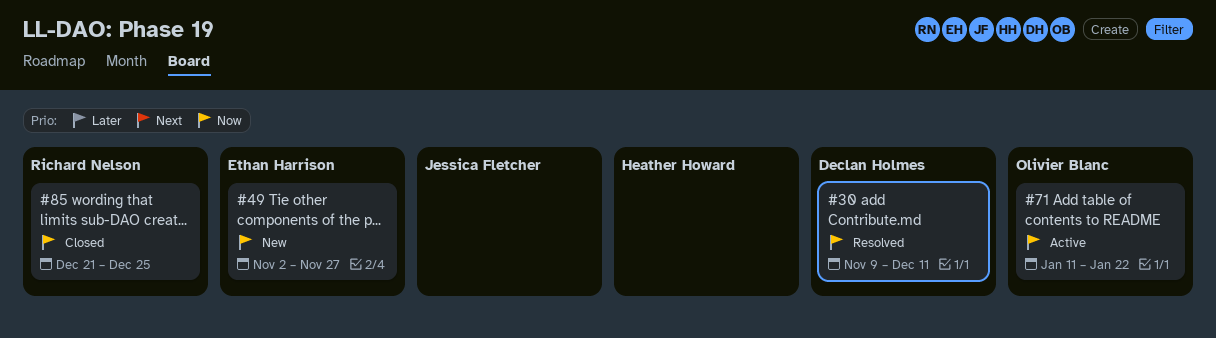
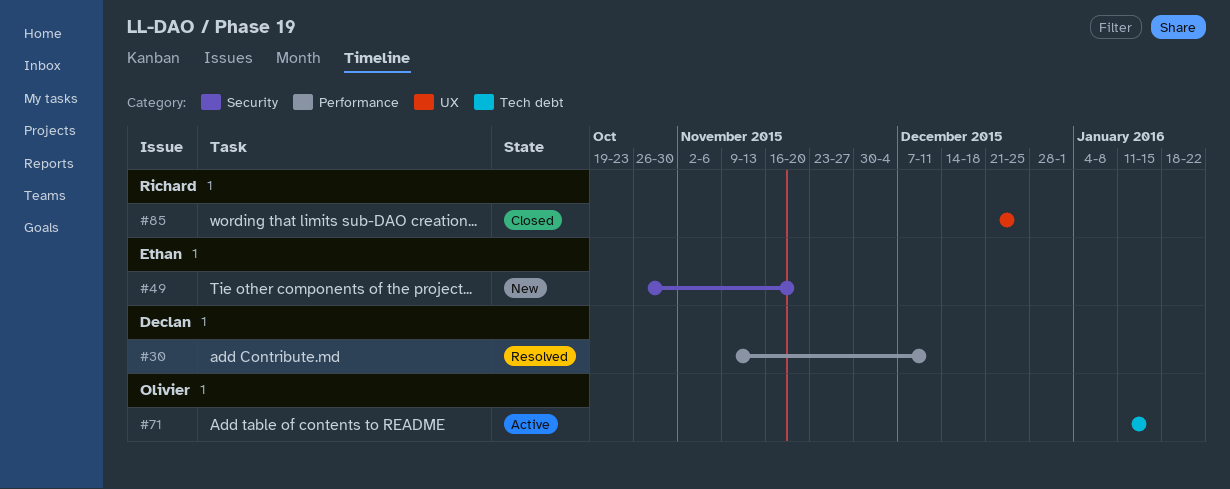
#49, start: Nov 2 -> Oct 26
#49, due: Nov 27 -> Nov 20
#71, due: Jan 22 -> Jan 15

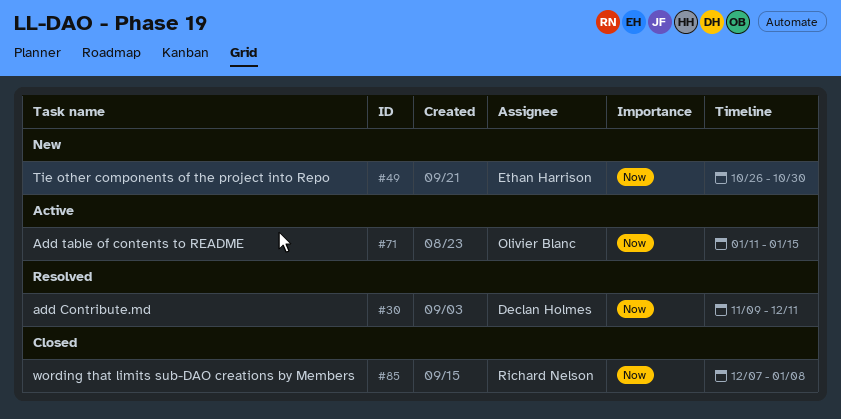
#49, due: Nov 20 -> Oct 30
#85, start: Dec 21 -> Dec 7
#85, due: Dec 25 -> Jan 8

